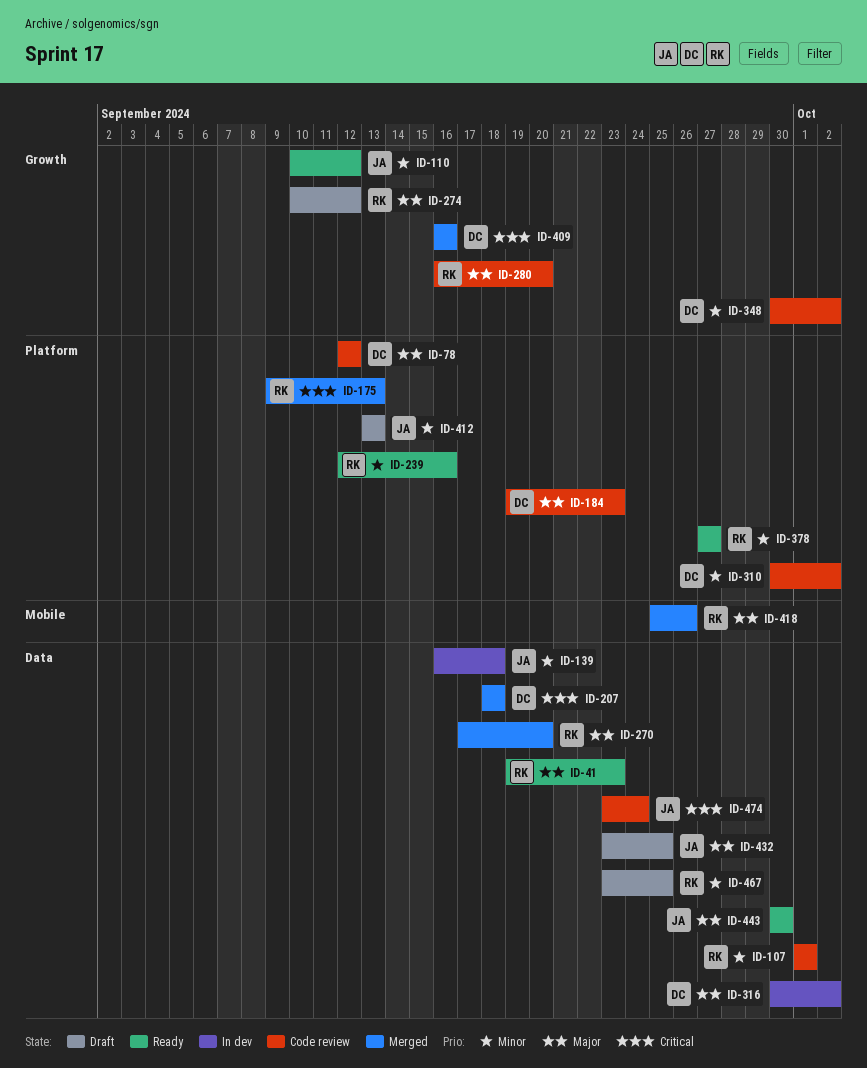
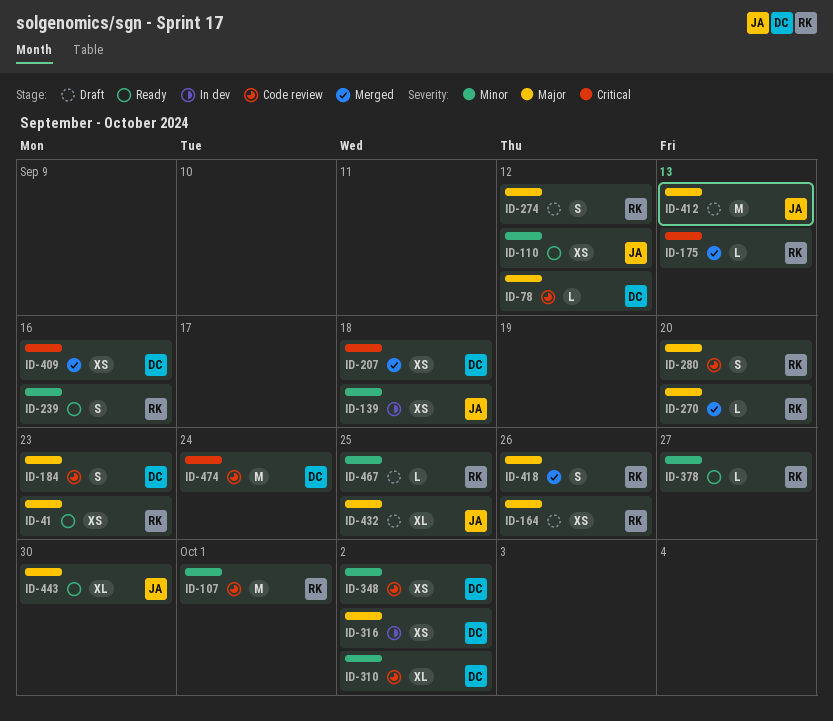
ID-164: none -> present
ID-412, priority: Minor -> Major
ID-474, owner: JA -> DC

